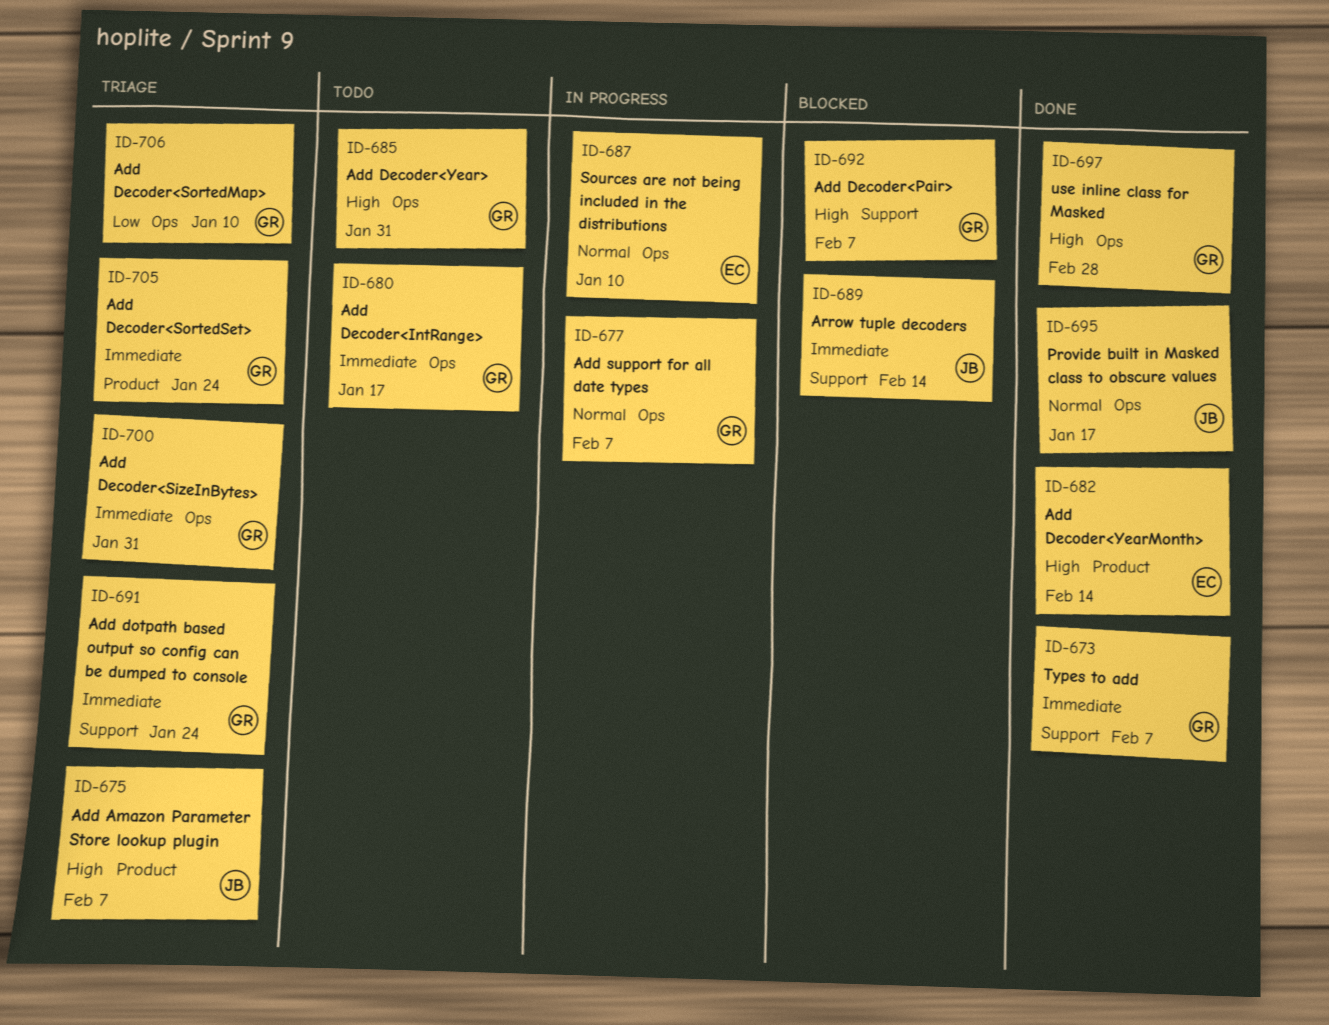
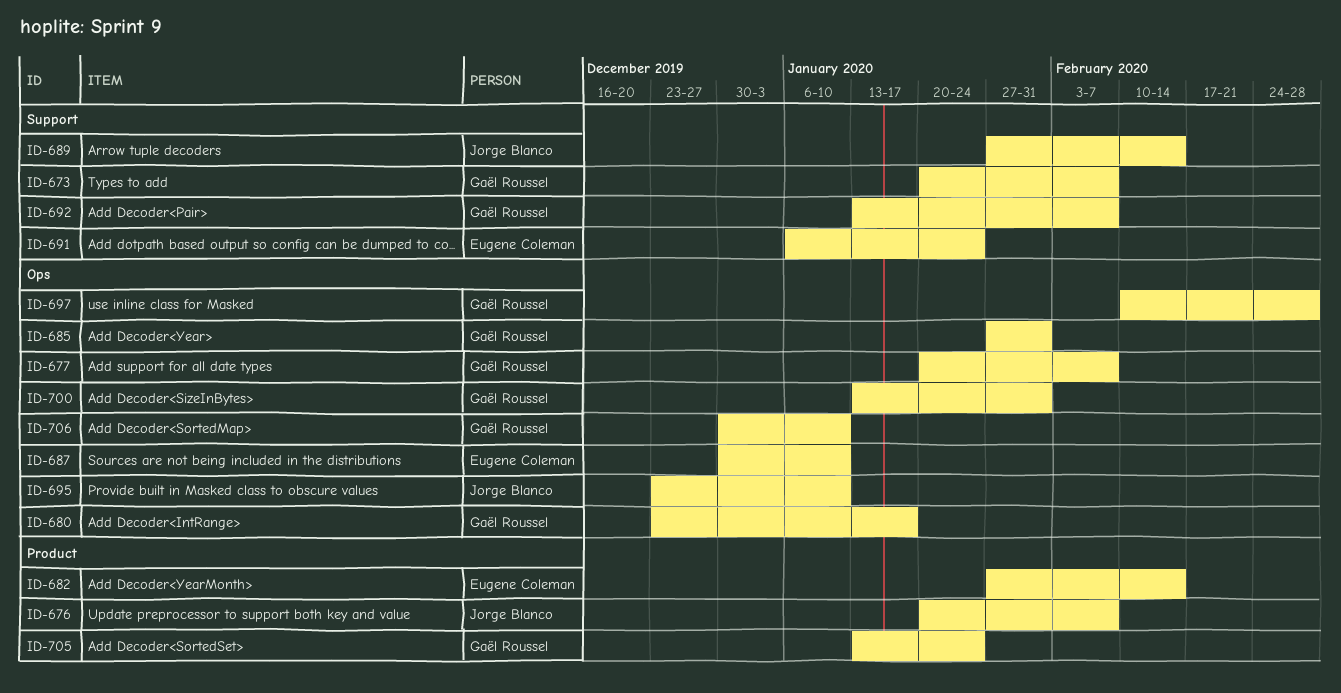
ID-675: present -> none
ID-676: none -> present
ID-691, owner: Gaël Roussel -> Eugene Coleman
ID-695, due: Jan 17 -> Jan 10

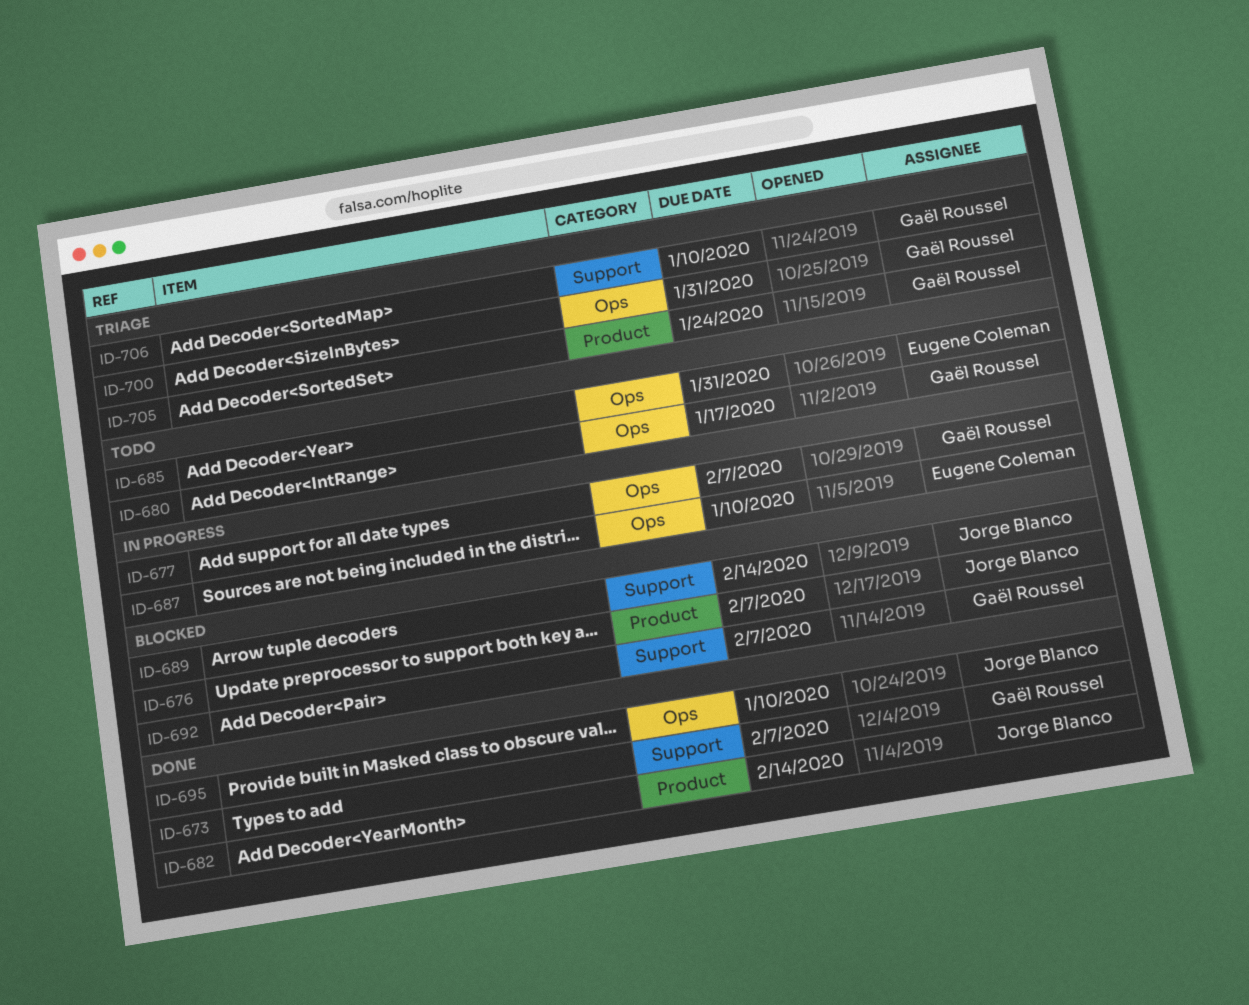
ID-682, owner: Eugene Coleman -> Jorge Blanco
ID-685, owner: Gaël Roussel -> Eugene Coleman
ID-691: present -> none
ID-697: present -> none
ID-706, label: Ops -> Support

